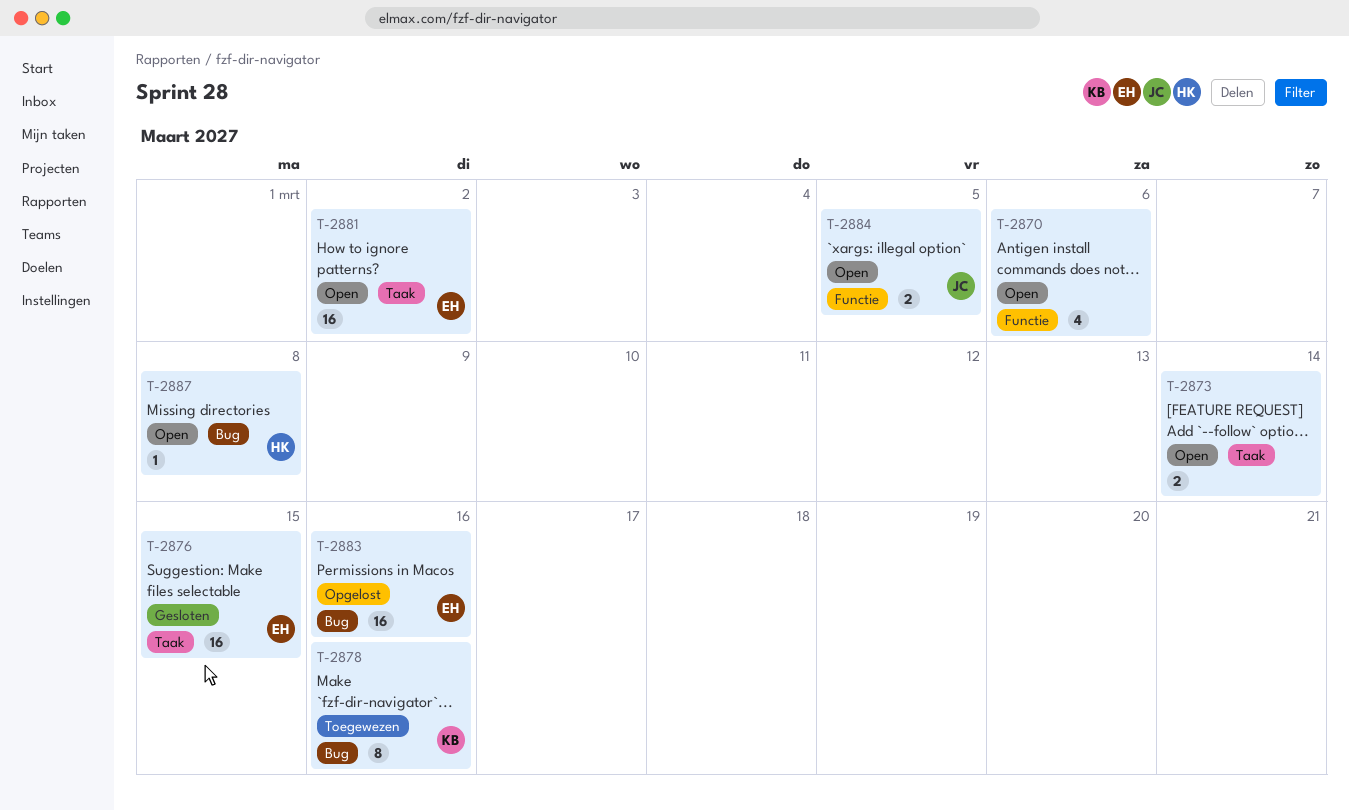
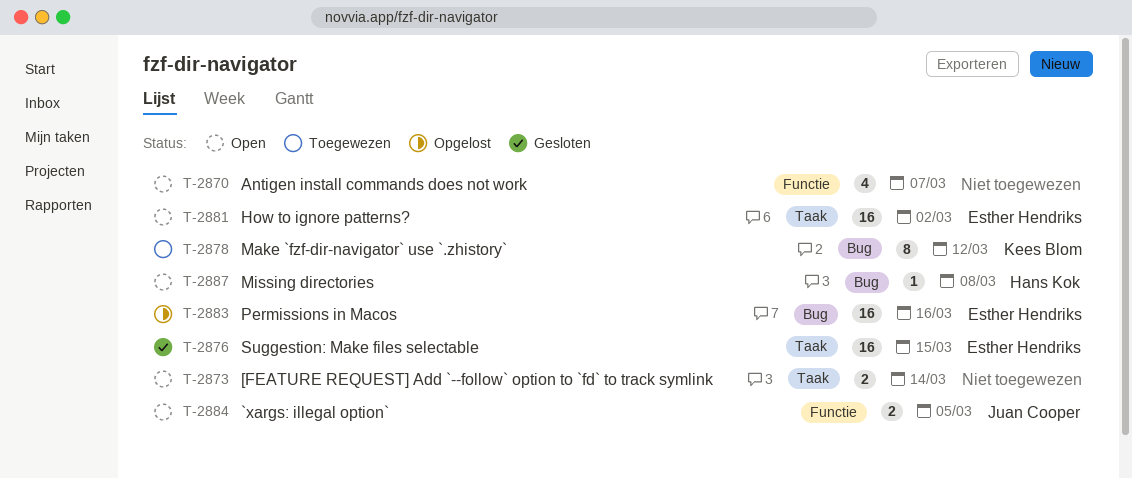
T-2870, due: Mar 6 -> Mar 7
T-2878, due: Mar 16 -> Mar 12

